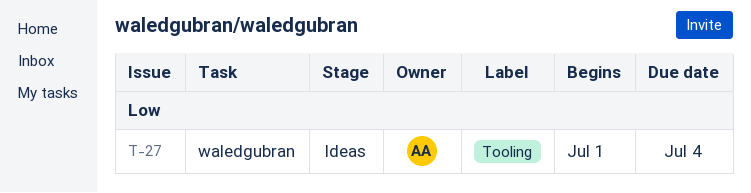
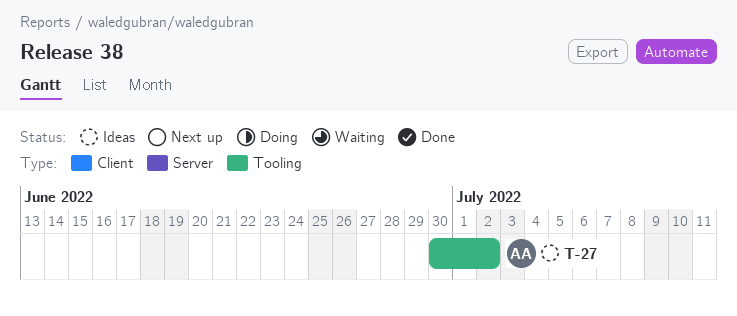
T-27, start: Jul 1 -> Jun 30
T-27, due: Jul 4 -> Jul 2

